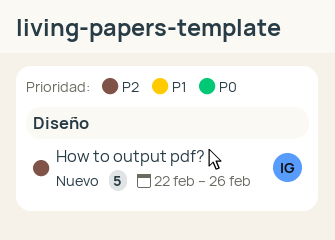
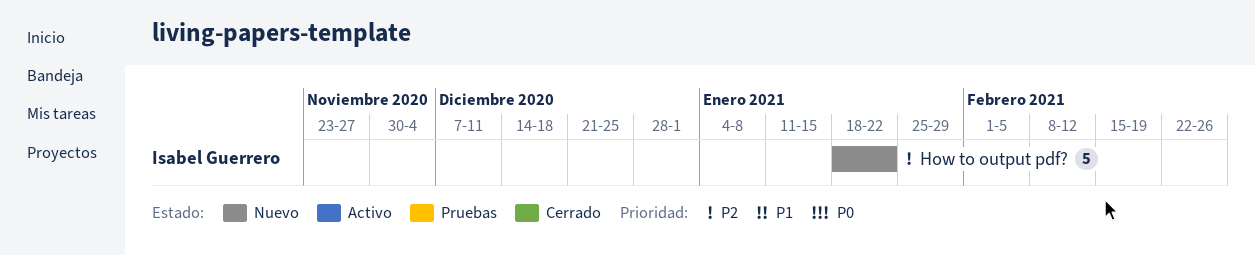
How to output pdf?, start: Feb 22 -> Jan 18
How to output pdf?, due: Feb 26 -> Jan 22

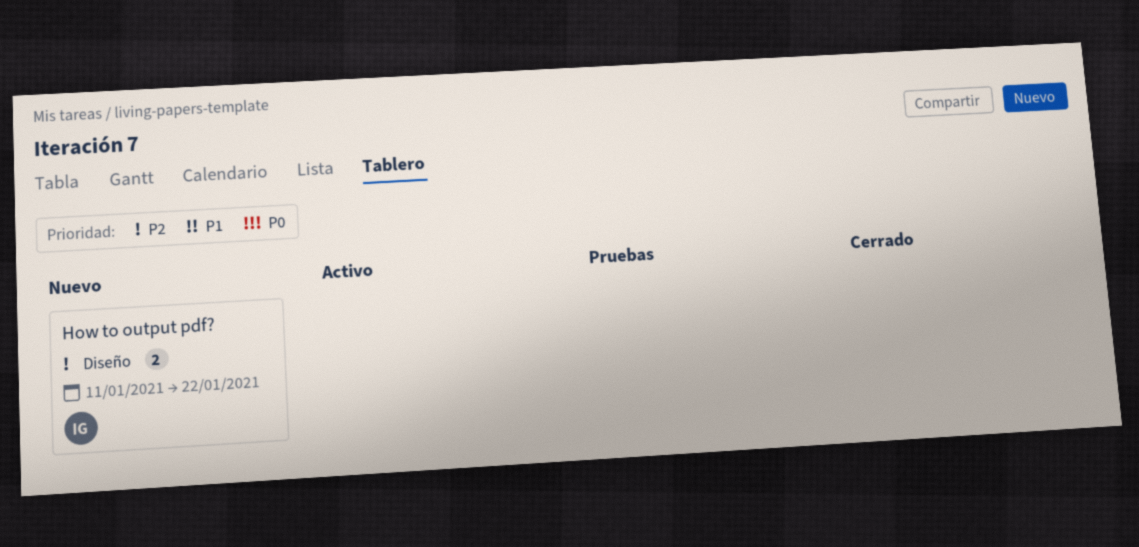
How to output pdf?, estimate: 5 -> 2
How to output pdf?, start: Jan 18 -> Jan 11

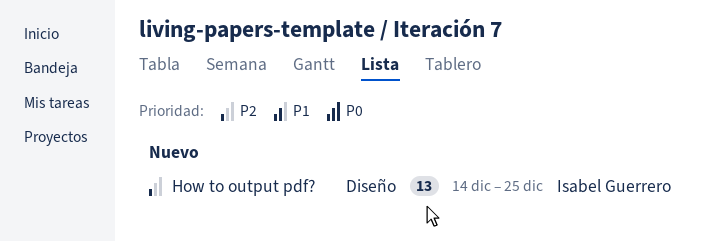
How to output pdf?, estimate: 2 -> 13
How to output pdf?, start: Jan 11 -> Dec 14
How to output pdf?, due: Jan 22 -> Dec 25

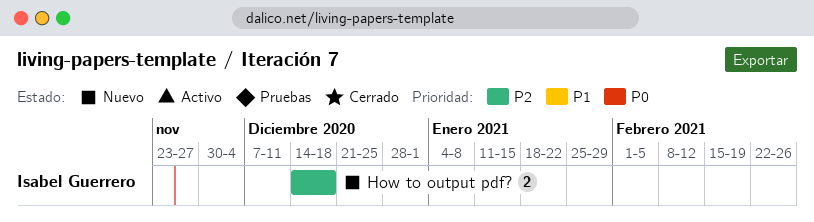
How to output pdf?, estimate: 13 -> 2
How to output pdf?, due: Dec 25 -> Dec 18

